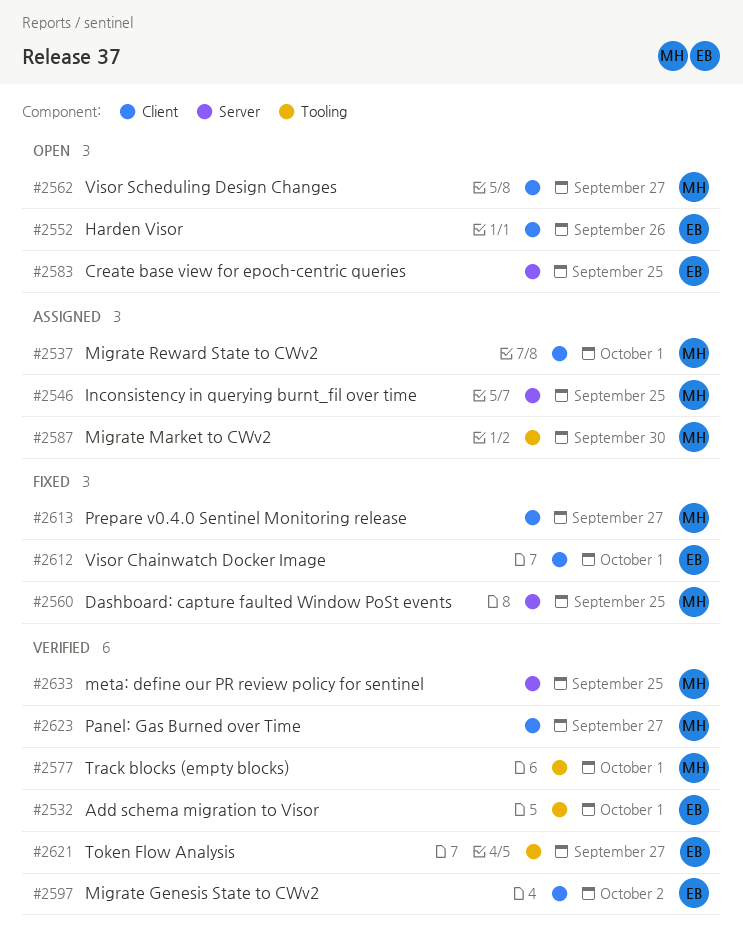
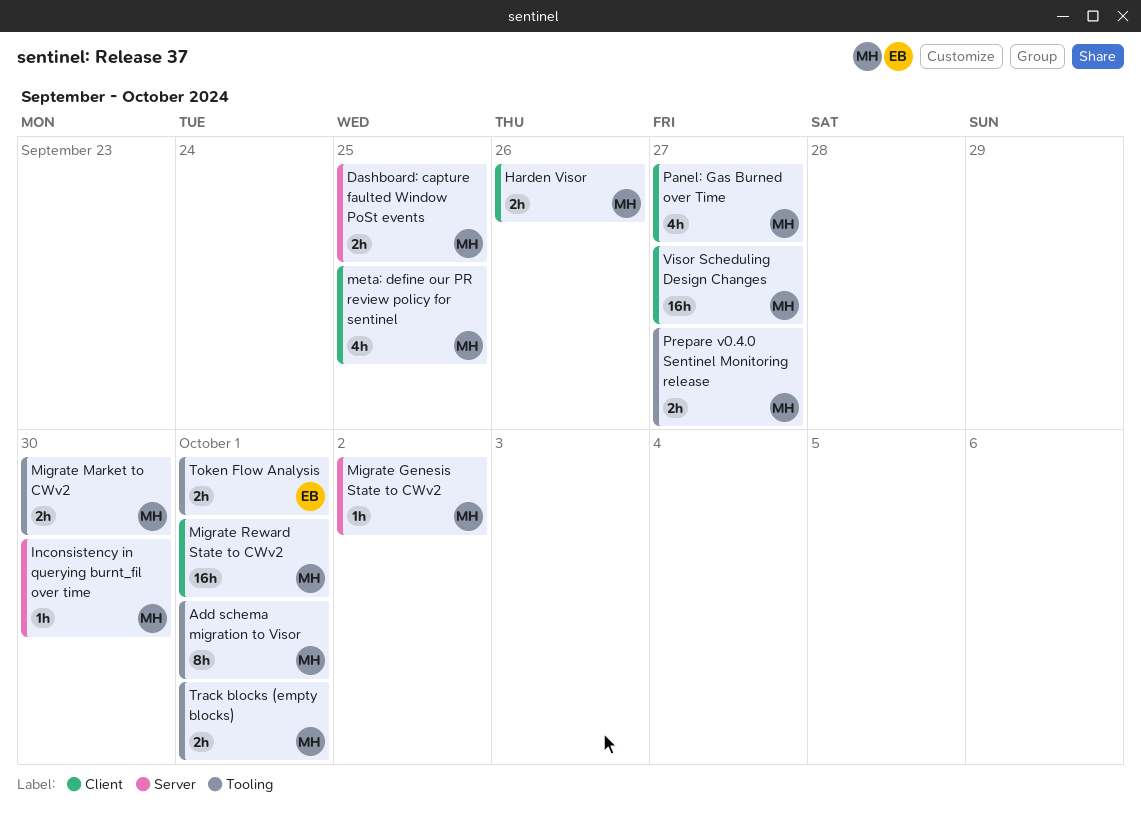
Add schema migration to Visor, owner: EB -> MH
Create base view for epoch-centric queries: present -> none
Harden Visor, owner: EB -> MH
Inconsistency in querying burnt_fil over time, due: Sep 25 -> Sep 30
meta: define our PR review policy for sentinel, label: Server -> Client
Migrate Genesis State to CWv2, owner: EB -> MH
Migrate Genesis State to CWv2, label: Client -> Server
Prepare v0.4.0 Sentinel Monitoring release, label: Client -> Tooling
Token Flow Analysis, due: Sep 27 -> Oct 1
Visor Chainwatch Docker Image: present -> none

